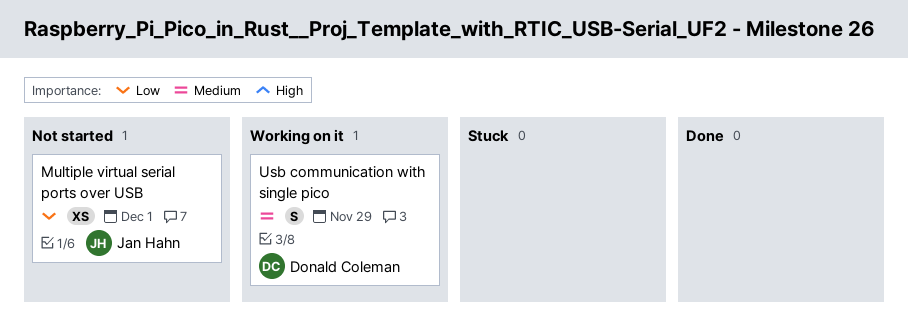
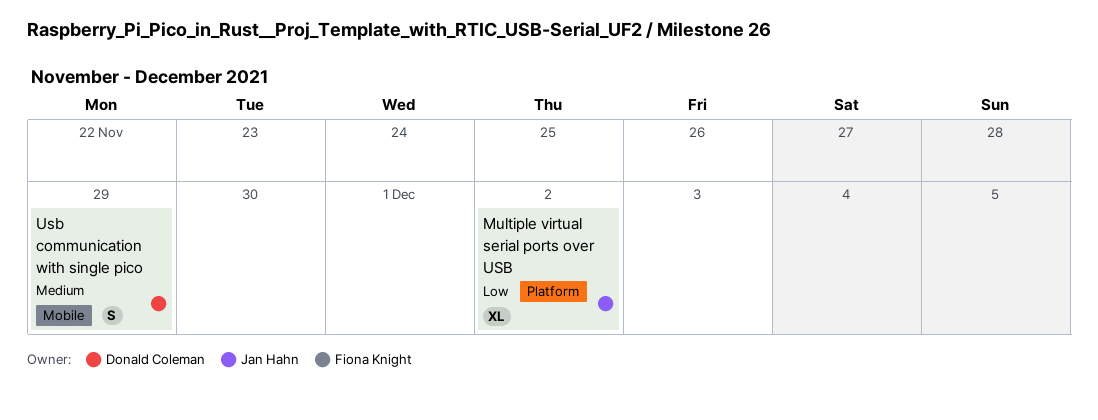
Multiple virtual serial ports over USB, estimate: XS -> XL
Multiple virtual serial ports over USB, due: Dec 1 -> Dec 2

